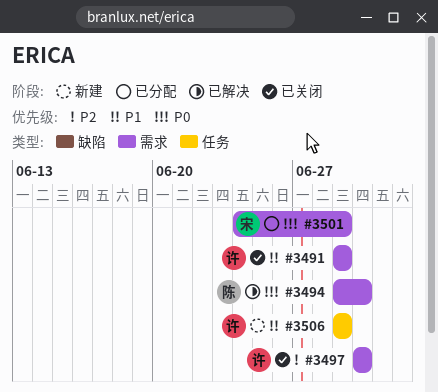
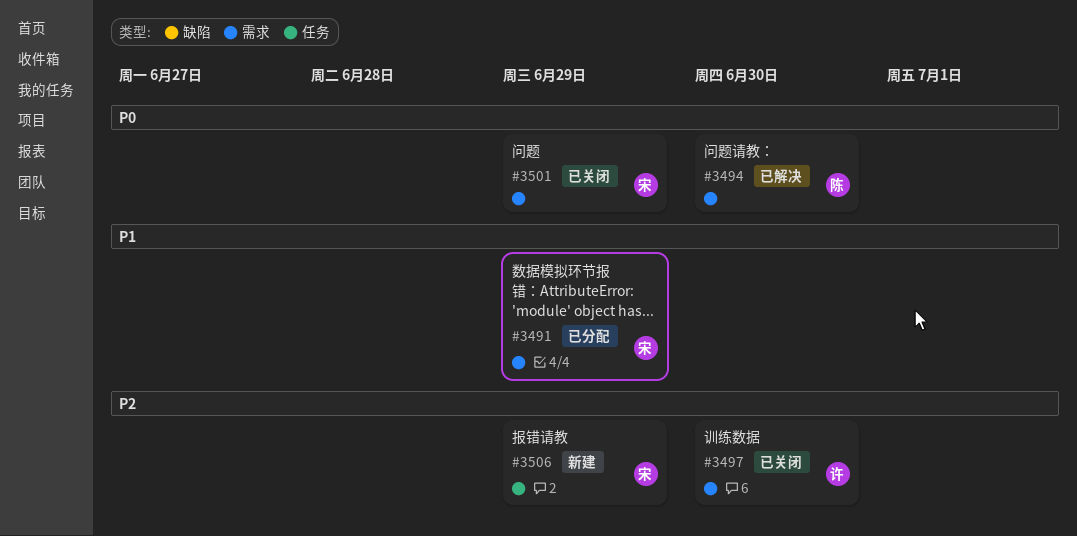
#3491, status: 已关闭 -> 已分配
#3491, owner: 许 -> 宋
#3501, status: 已分配 -> 已关闭
#3506, owner: 许 -> 宋
#3506, priority: P1 -> P2

